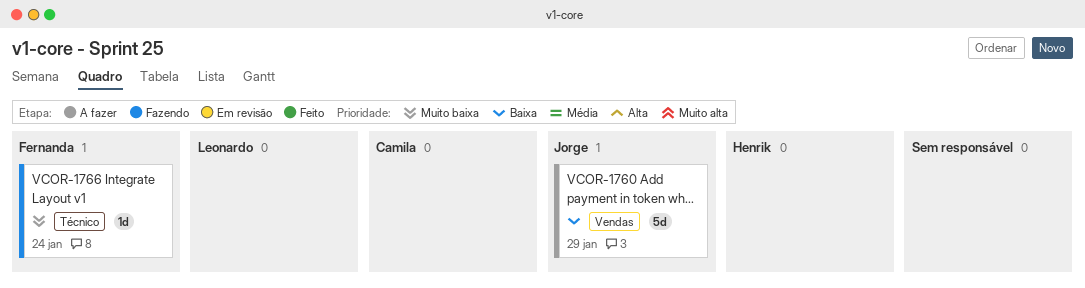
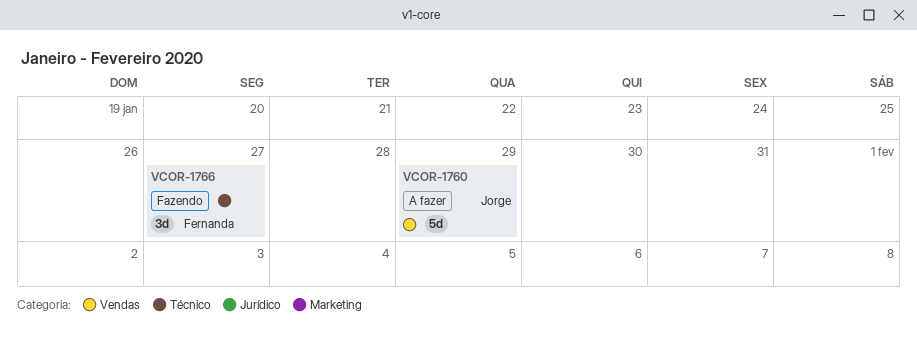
VCOR-1766, estimate: 1d -> 3d
VCOR-1766, due: Jan 24 -> Jan 27

